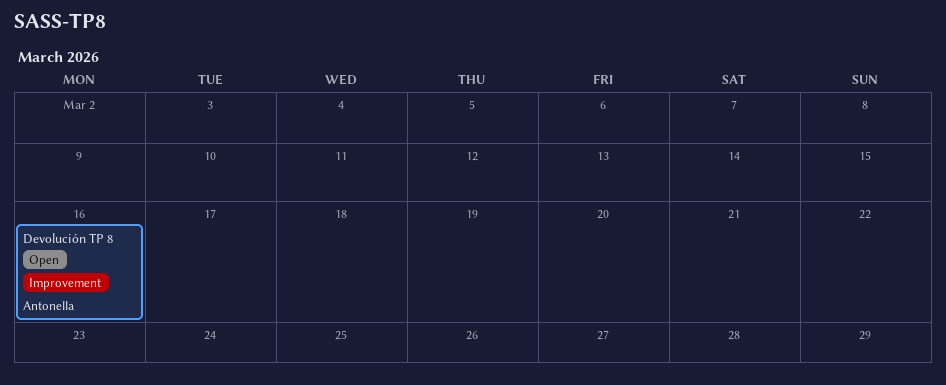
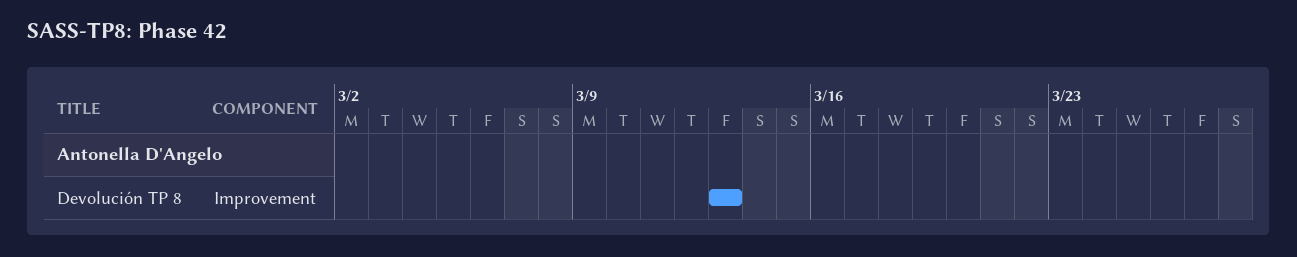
Devolución TP 8, due: Mar 16 -> Mar 13

